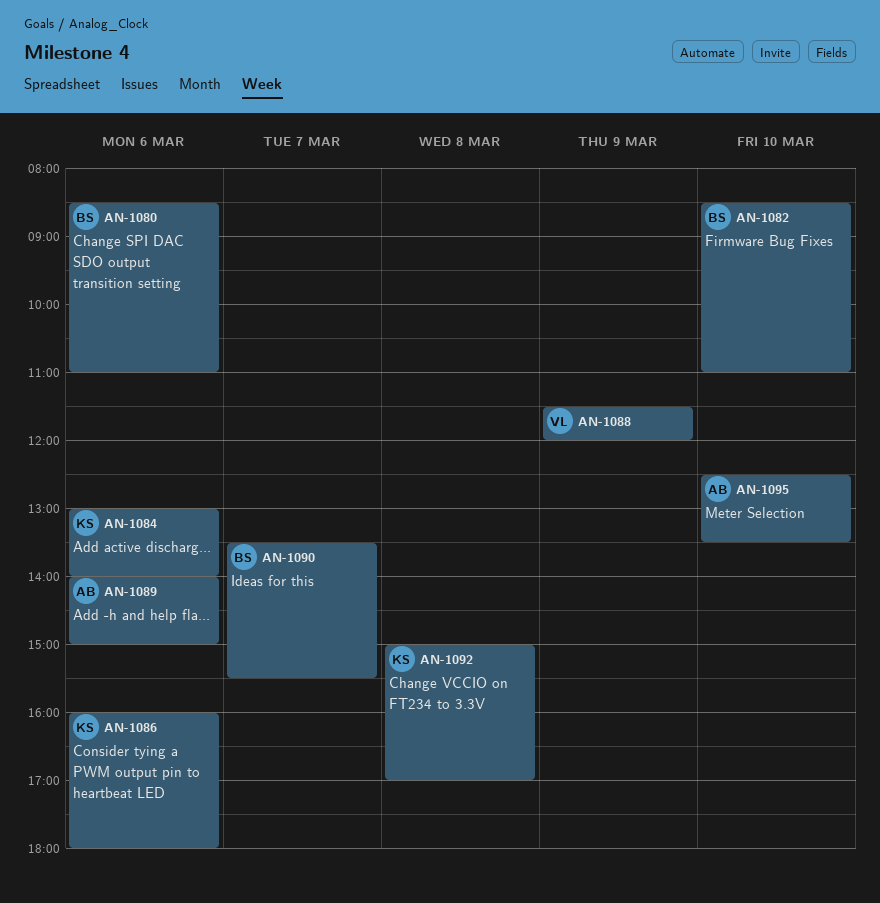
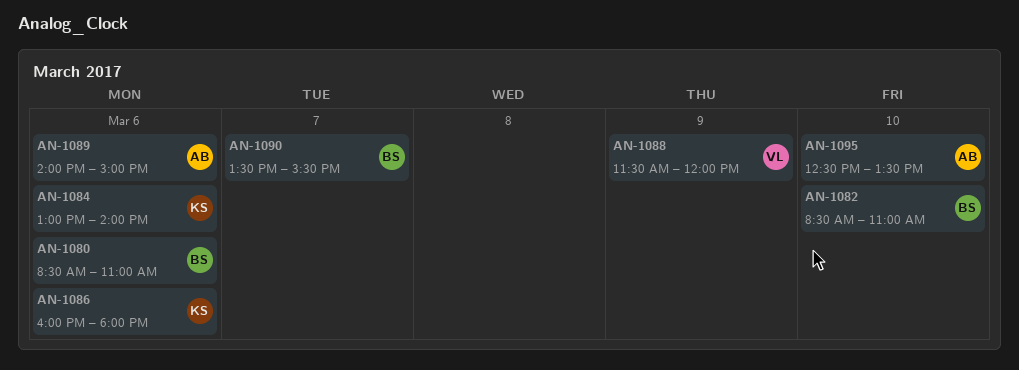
AN-1092: present -> none

